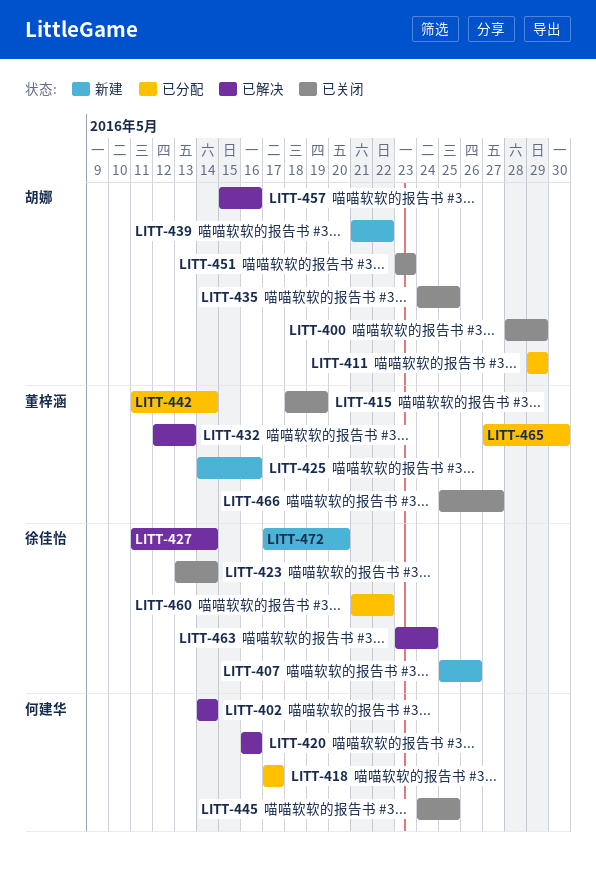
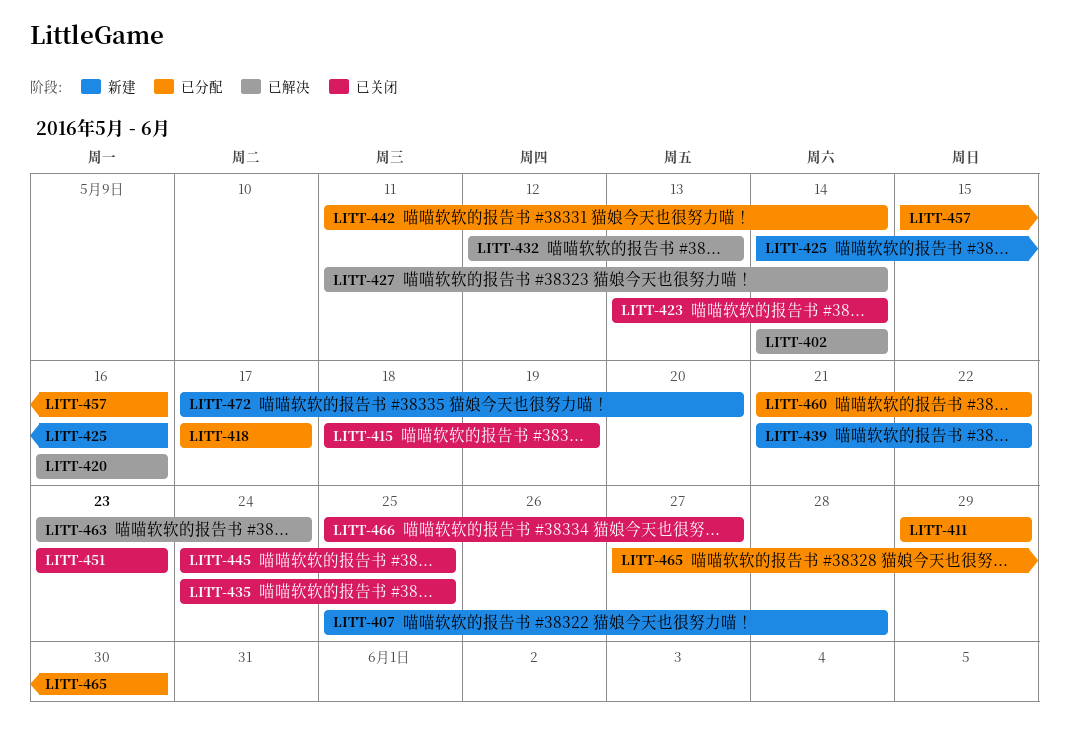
LITT-400: present -> none
LITT-407, due: May 26 -> May 28
LITT-457, status: 已解决 -> 已分配

